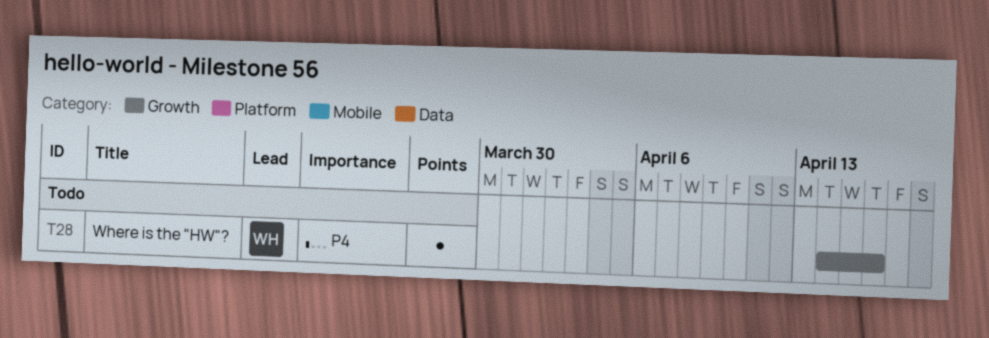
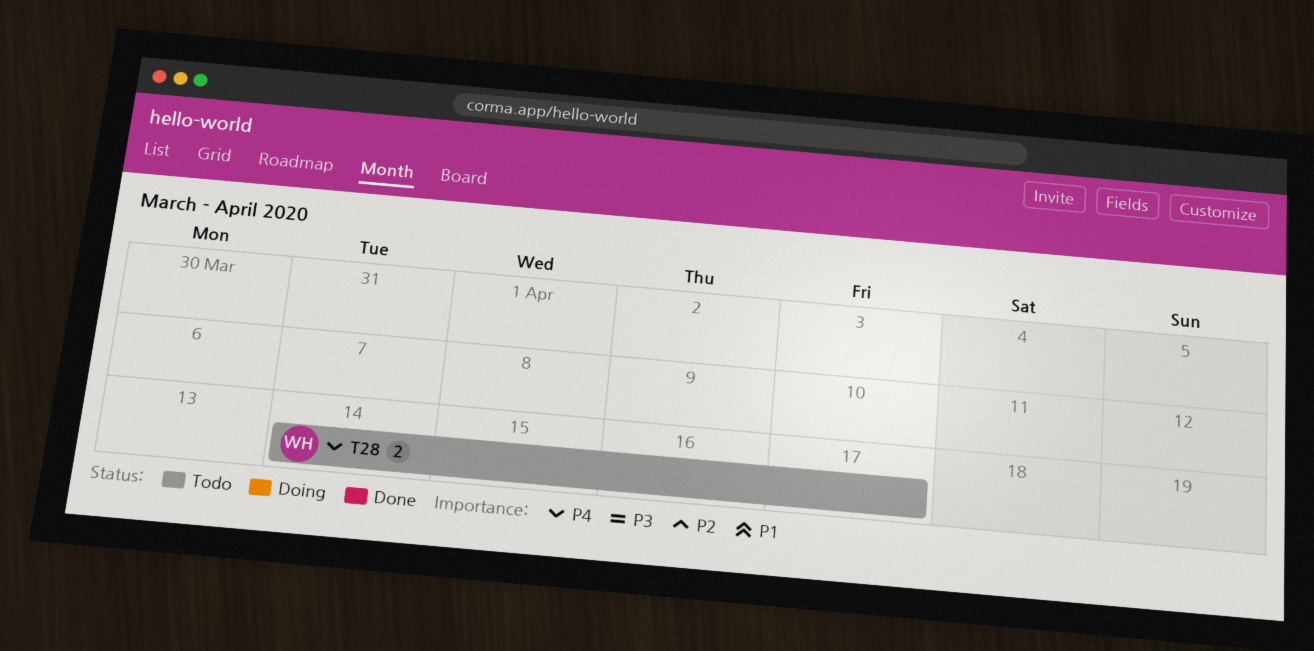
T28, estimate: 1 -> 2
T28, due: Apr 16 -> Apr 17

